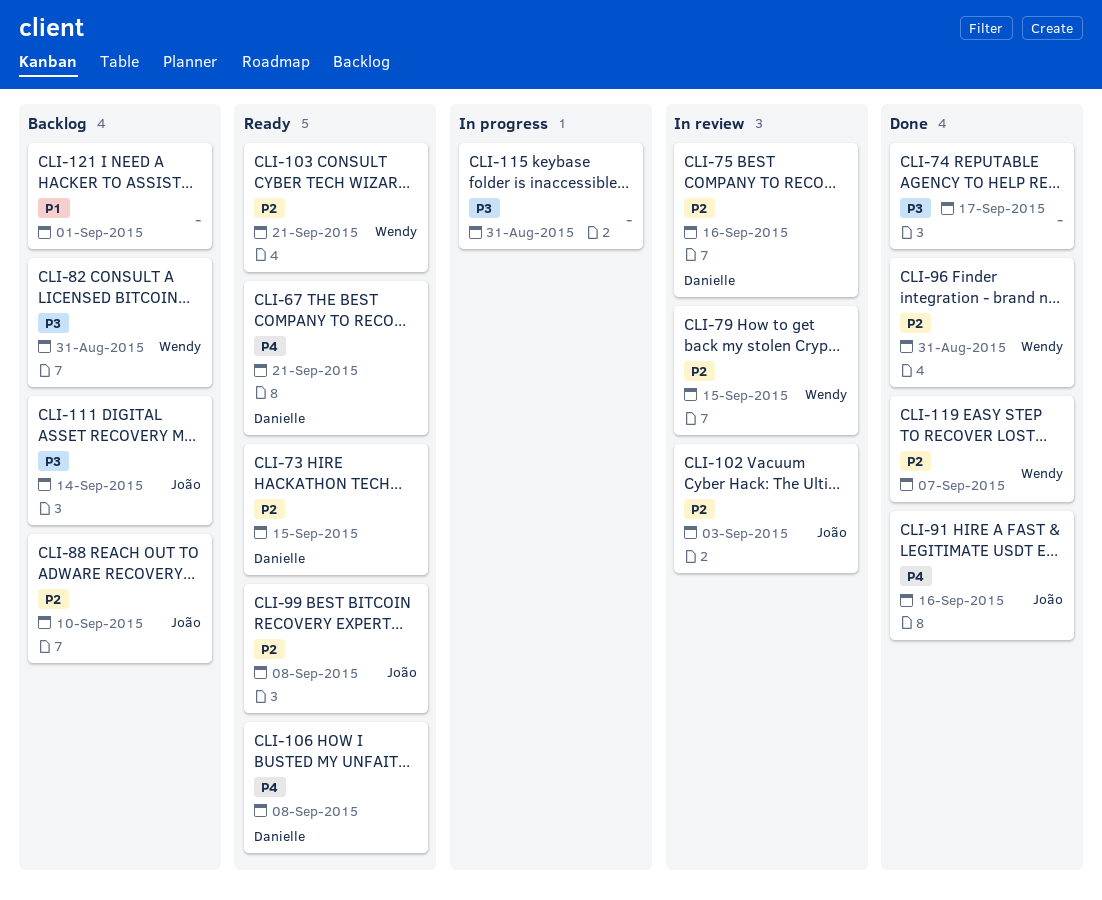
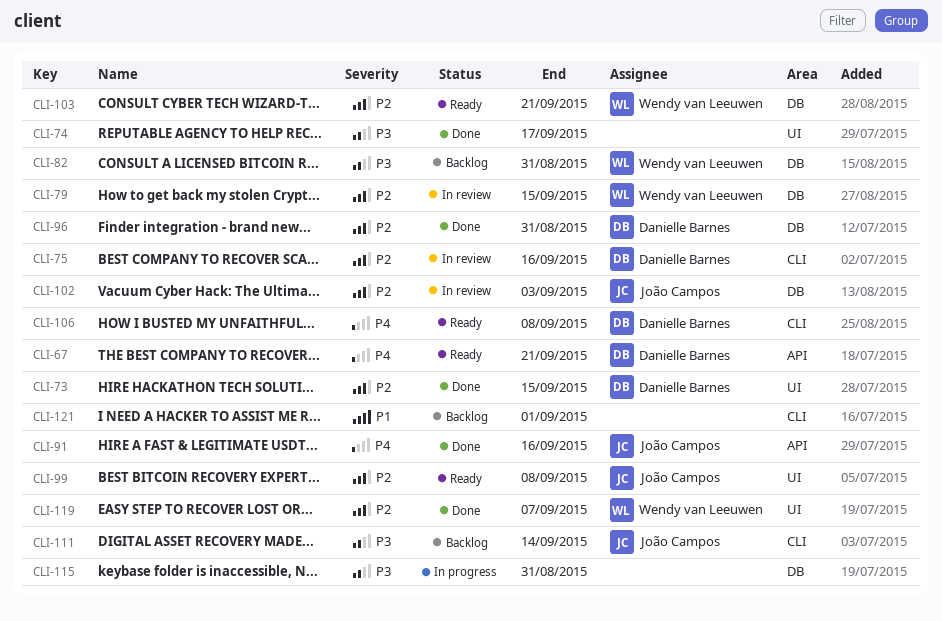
CLI-73, status: Ready -> Done
CLI-88: present -> none
CLI-96, owner: Wendy van Leeuwen -> Danielle Barnes

